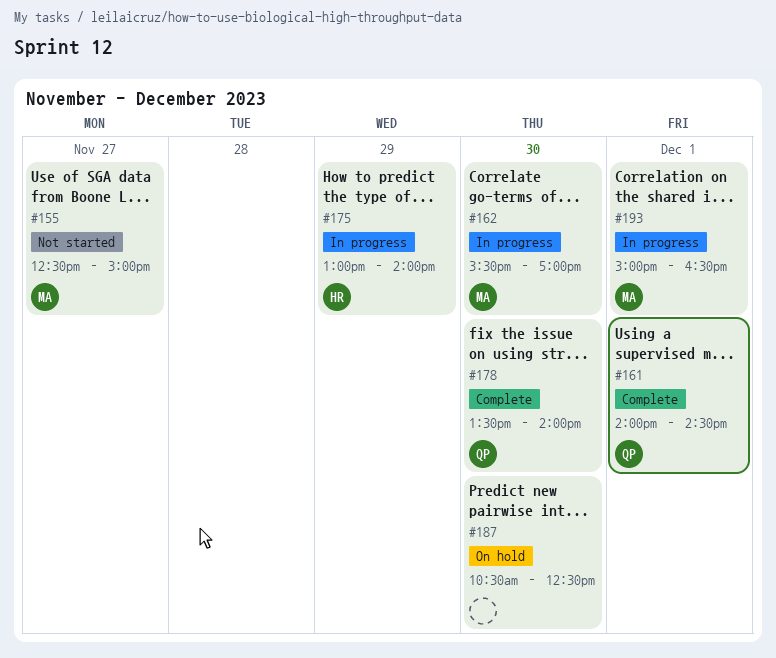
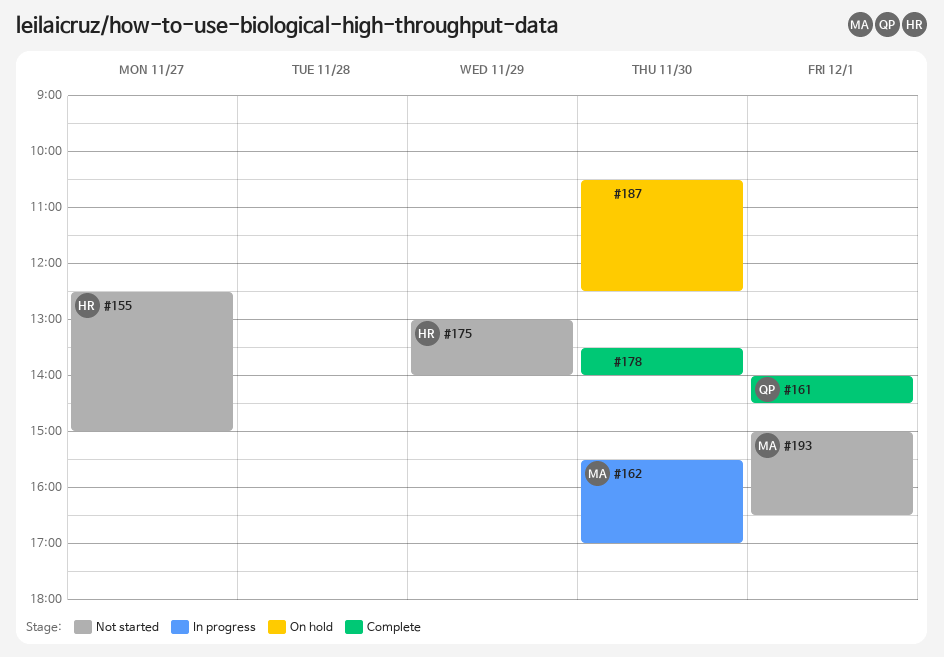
#155, owner: MA -> HR
#175, status: In progress -> Not started
#178, owner: QP -> none
#193, status: In progress -> Not started

